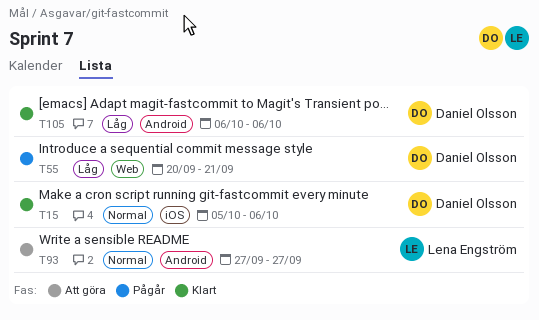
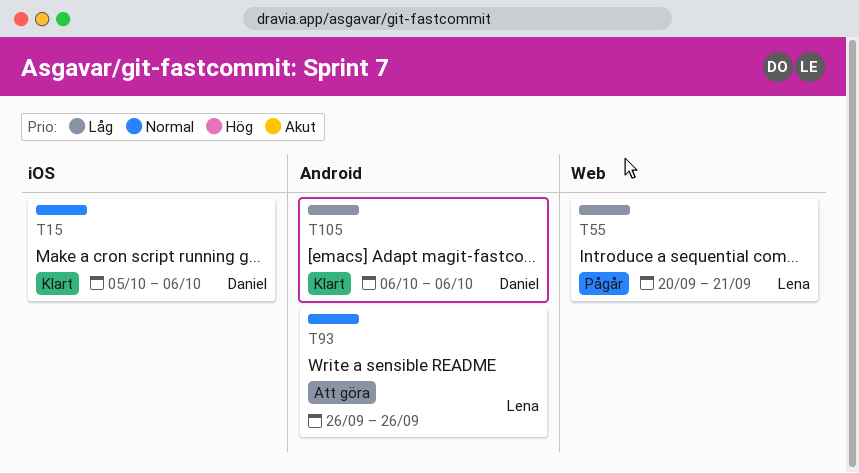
T55, owner: Daniel Olsson -> Lena Engström
T93, start: Sep 27 -> Sep 26
T93, due: Sep 27 -> Sep 26

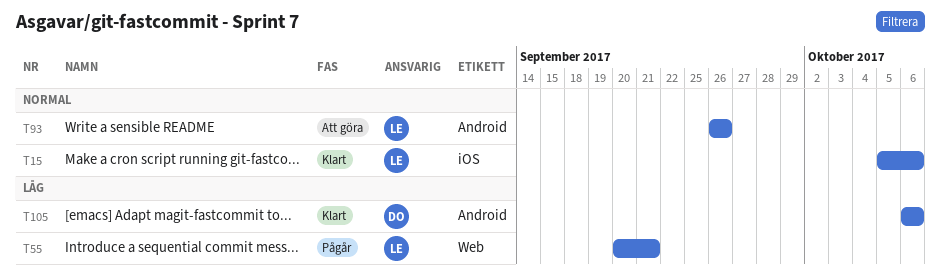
T15, owner: Daniel -> Lena

